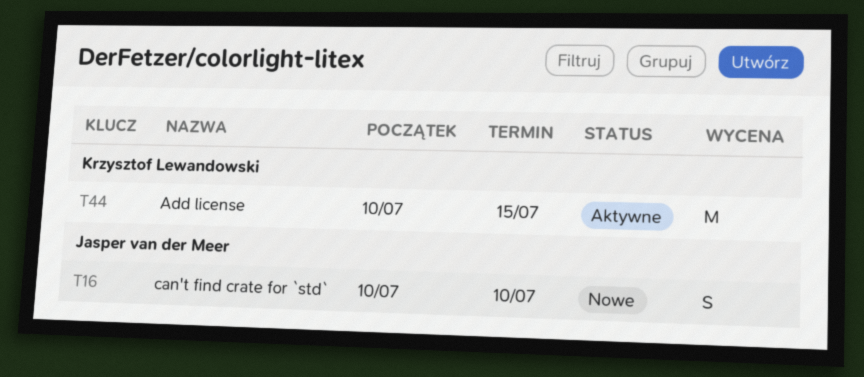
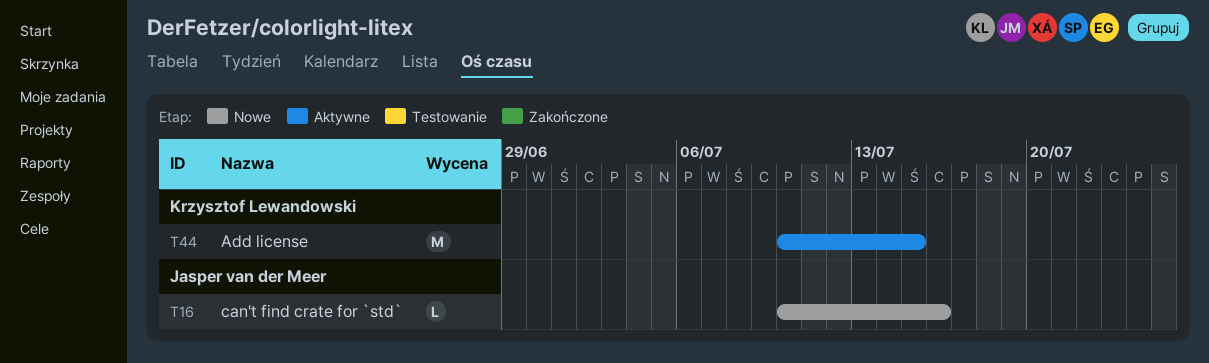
T16, estimate: S -> L
T16, due: Jul 10 -> Jul 16

